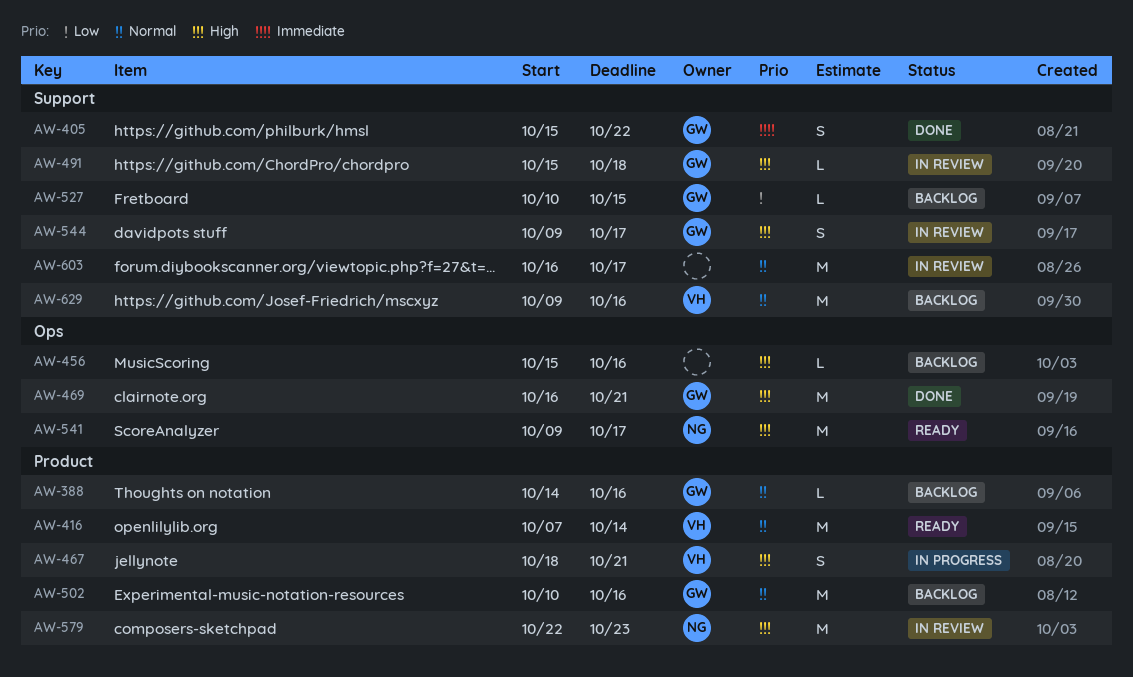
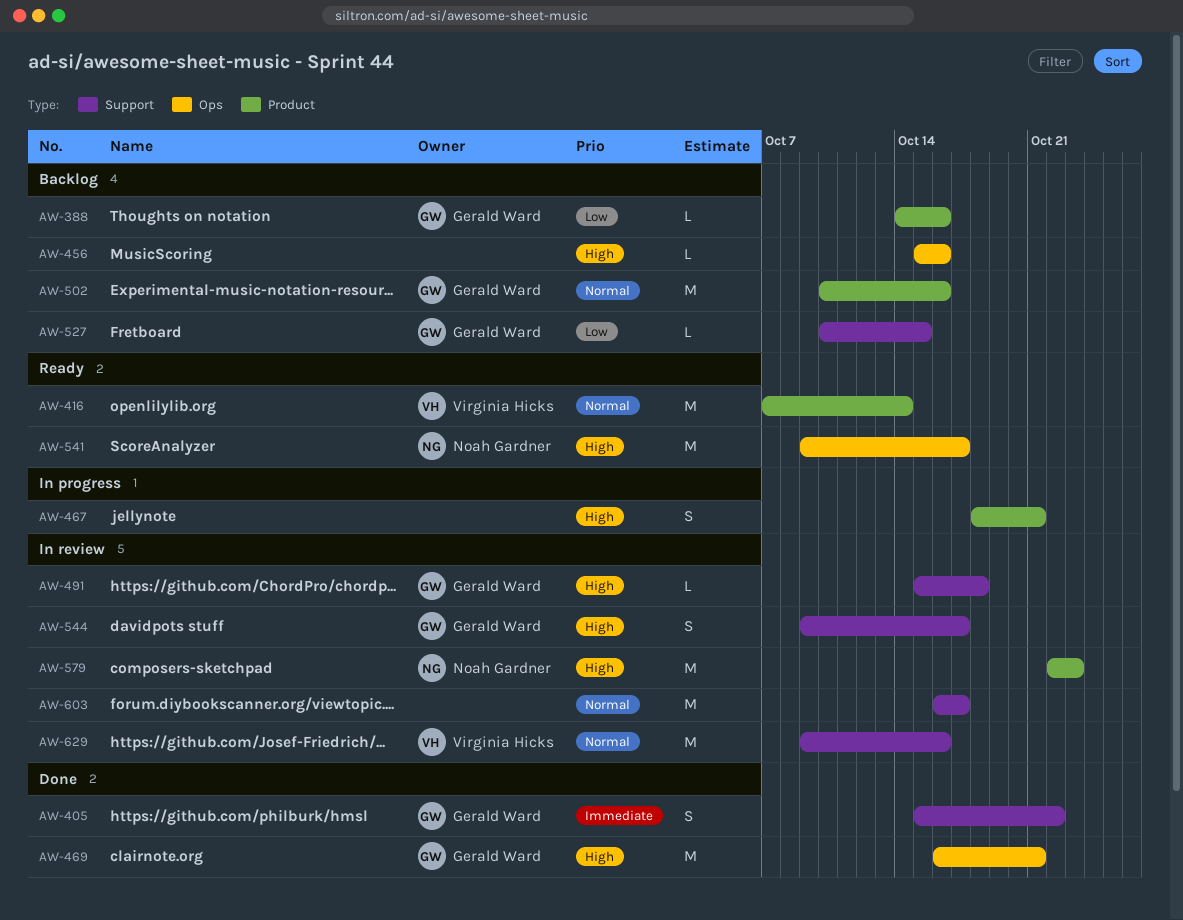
AW-388, priority: Normal -> Low
AW-467, owner: Virginia Hicks -> none
AW-629, status: Backlog -> In review

